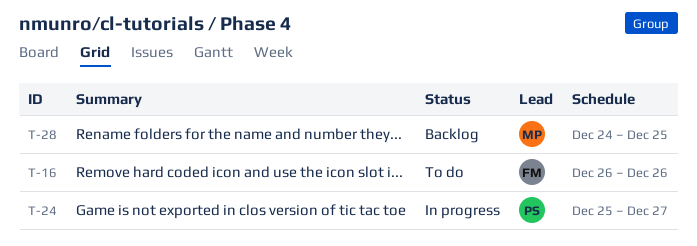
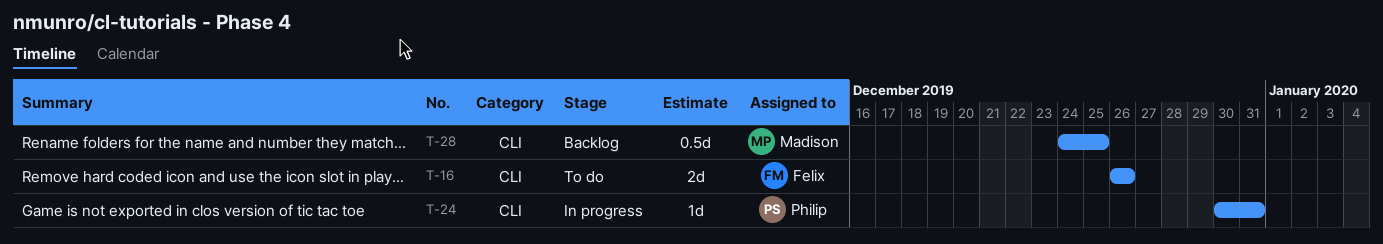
T-24, start: Dec 25 -> Dec 30
T-24, due: Dec 27 -> Dec 31

